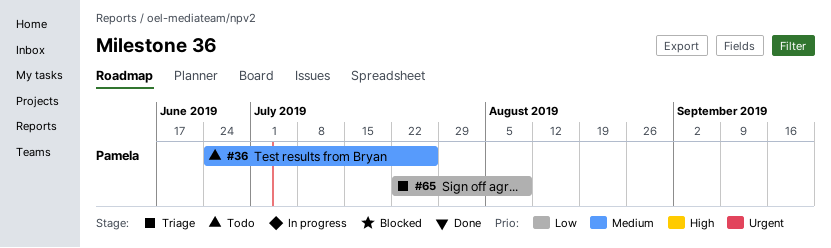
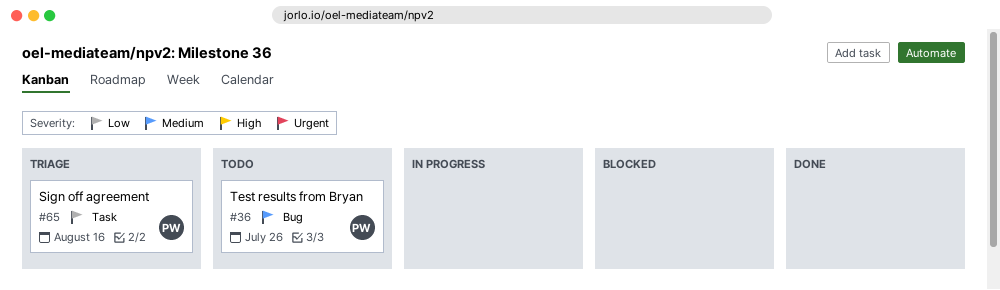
#65, due: Aug 9 -> Aug 16

